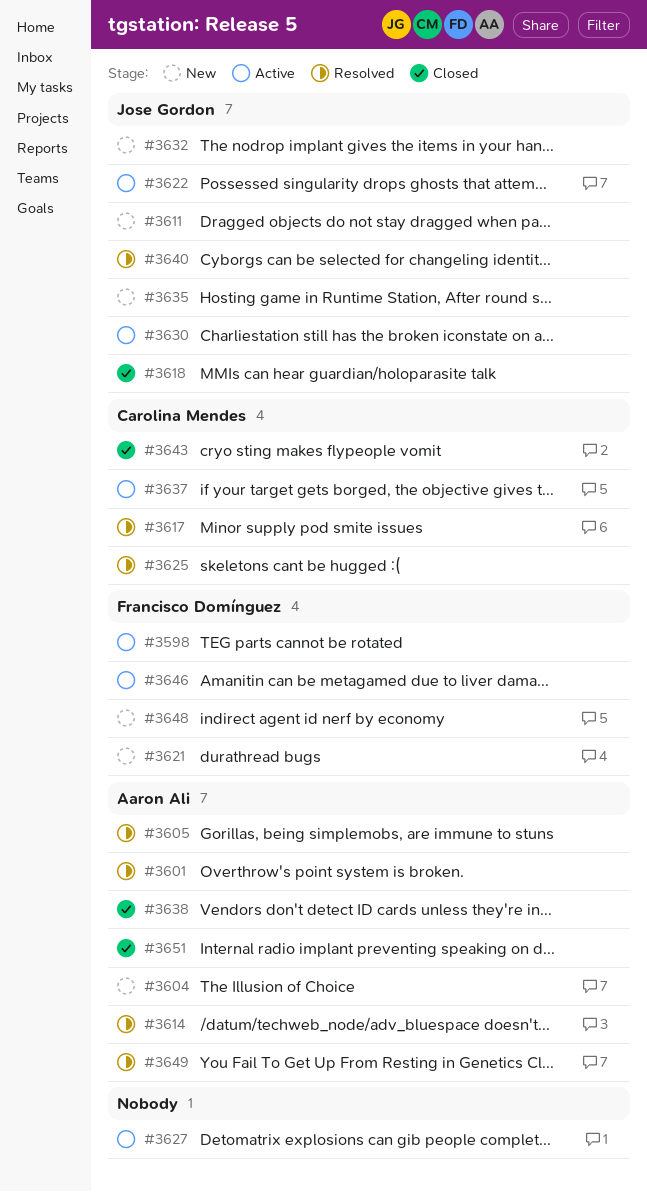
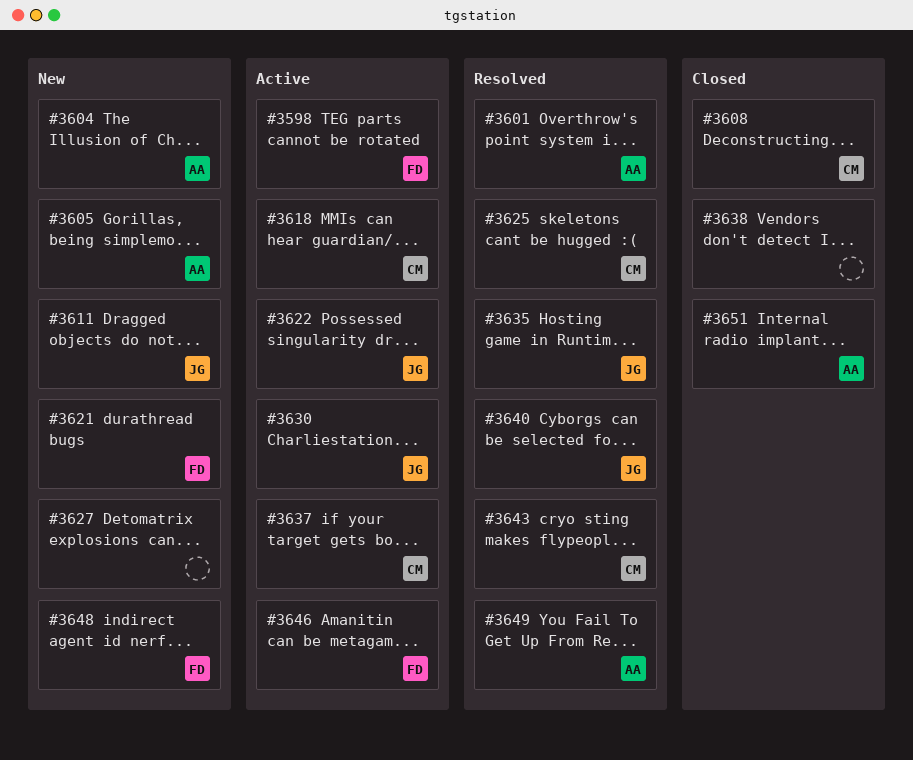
#3605, status: Resolved -> New
#3608: none -> present
#3614: present -> none
#3617: present -> none
#3618, status: Closed -> Active
#3618, owner: Jose Gordon -> Carolina Mendes
#3627, status: Active -> New
#3632: present -> none
#3635, status: New -> Resolved
#3638, owner: Aaron Ali -> none
#3643, status: Closed -> Resolved

